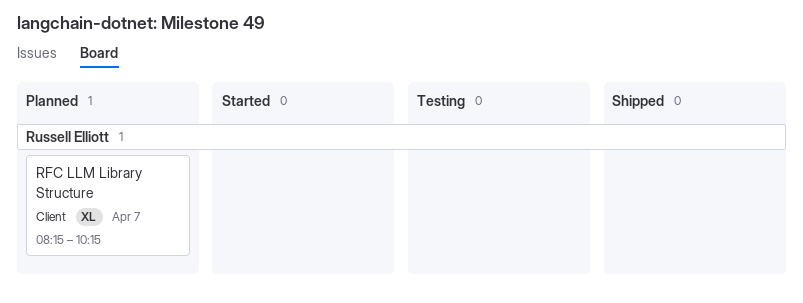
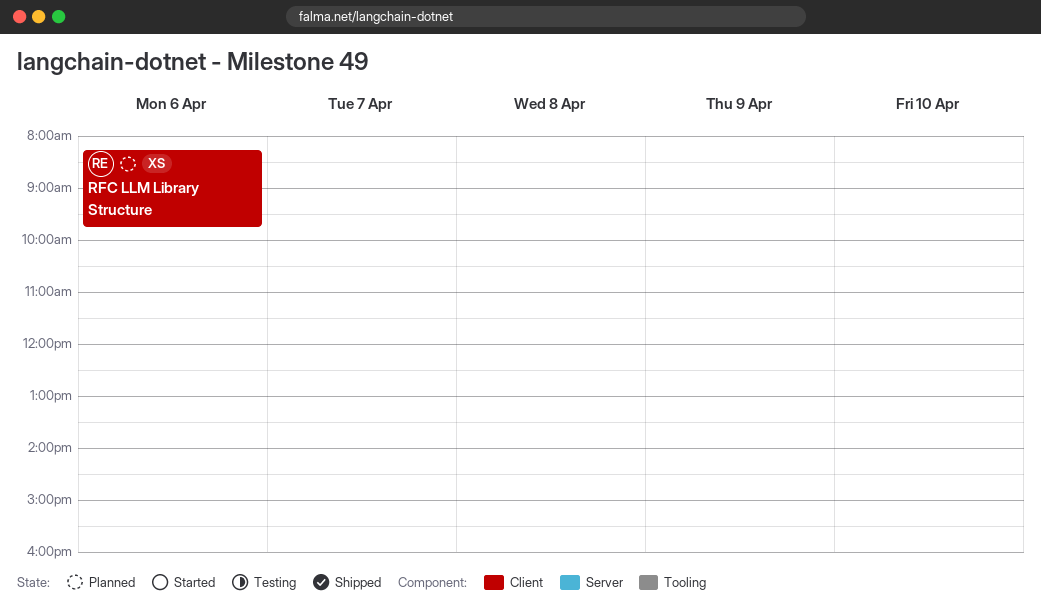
RFC LLM Library Structure, estimate: XL -> XS
RFC LLM Library Structure, day: Apr 7 -> Apr 6
RFC LLM Library Structure, ends: 10:15 -> 09:45

